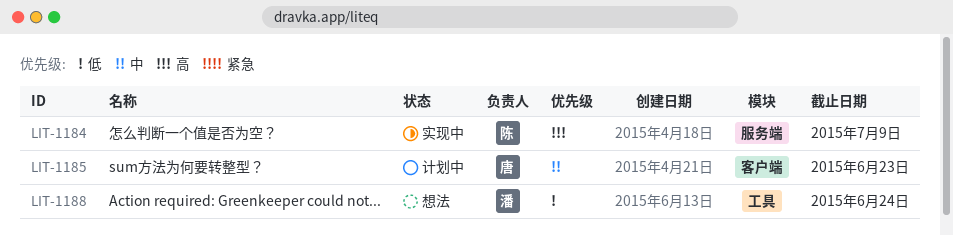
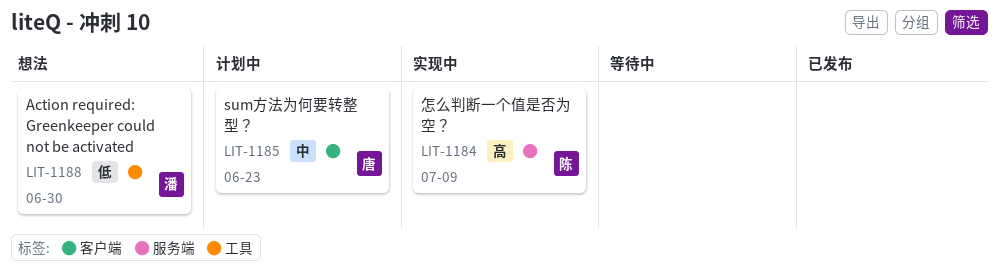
LIT-1188, due: Jun 24 -> Jun 30

